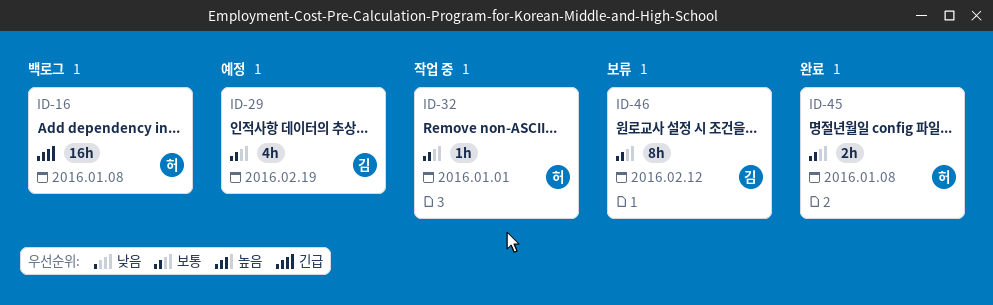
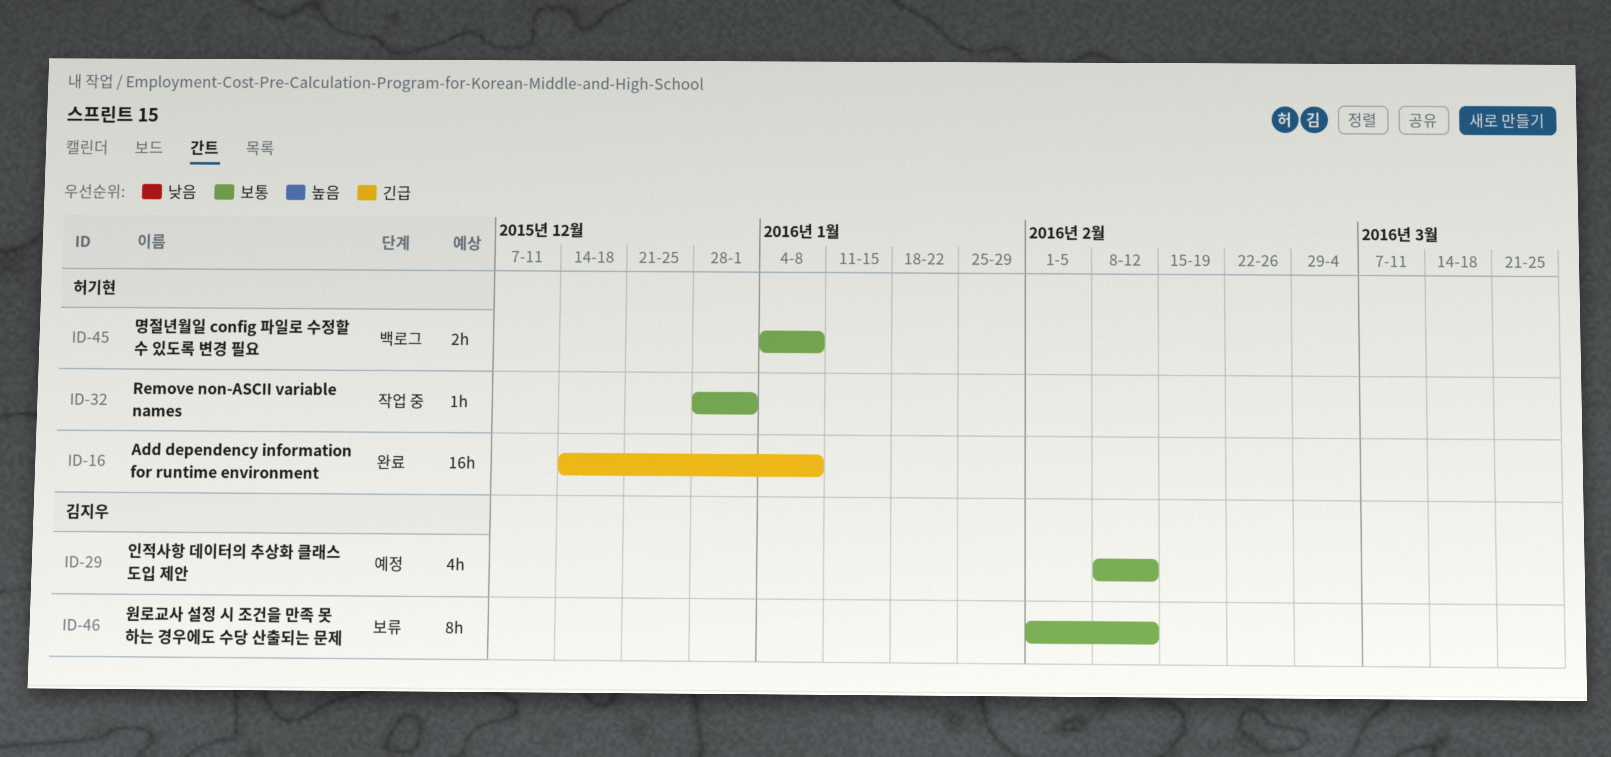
ID-16, status: 백로그 -> 완료
ID-29, due: Feb 19 -> Feb 12
ID-45, status: 완료 -> 백로그

